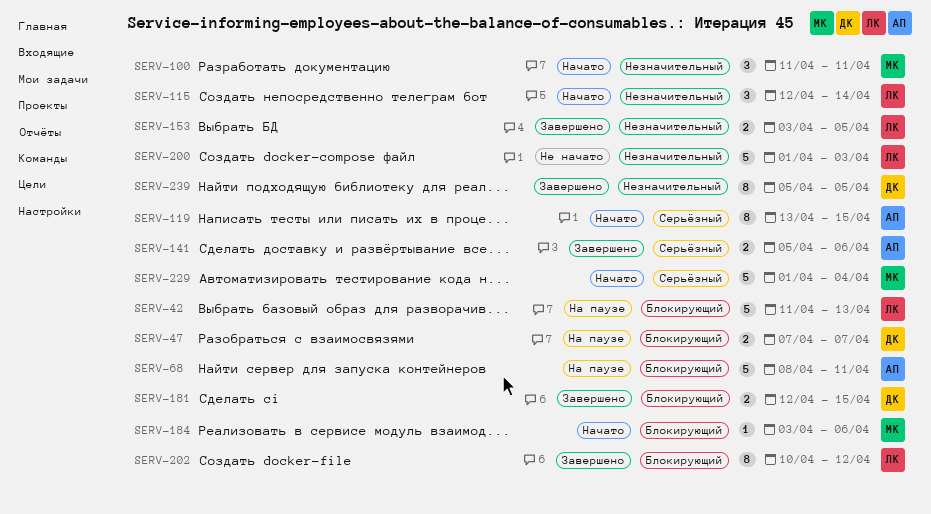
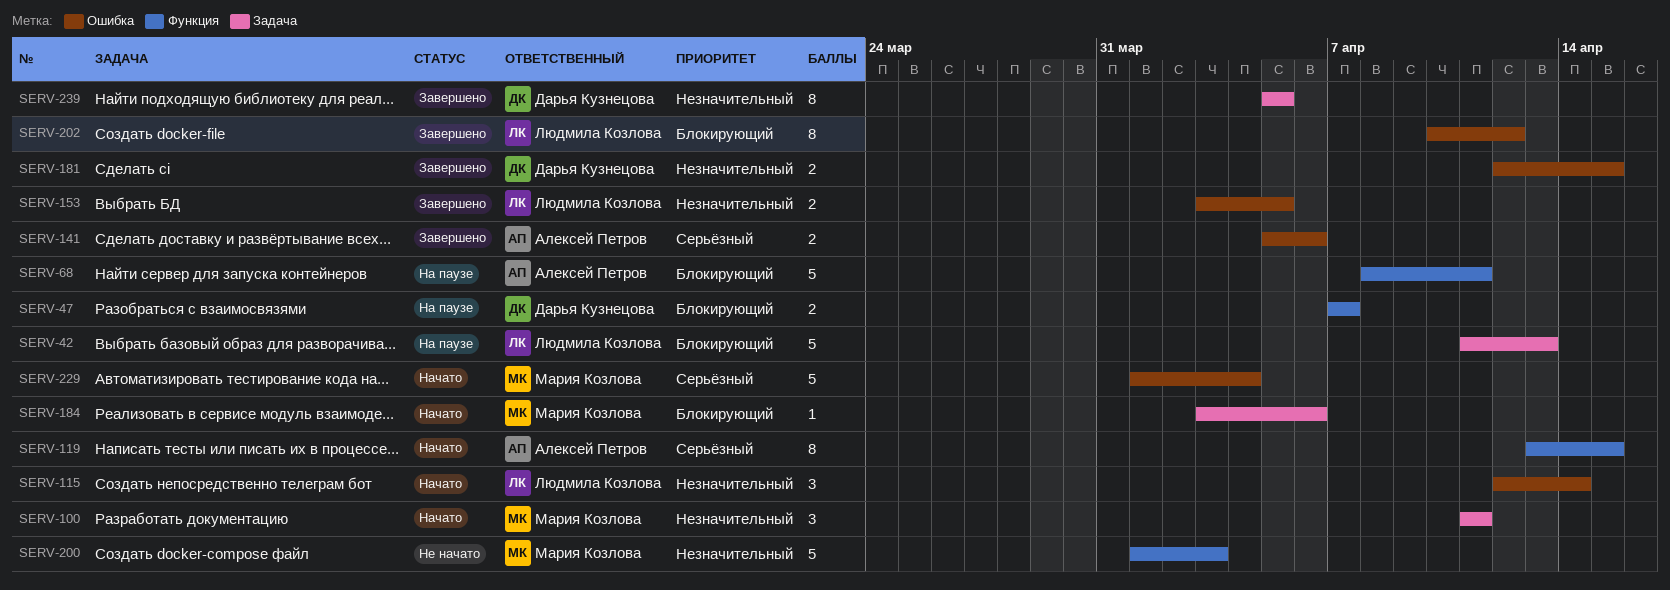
SERV-181, priority: Блокирующий -> Незначительный
SERV-200, owner: Людмила Козлова -> Мария Козлова

